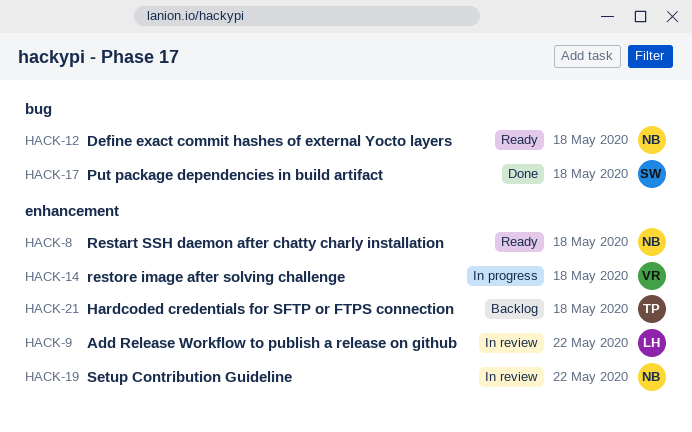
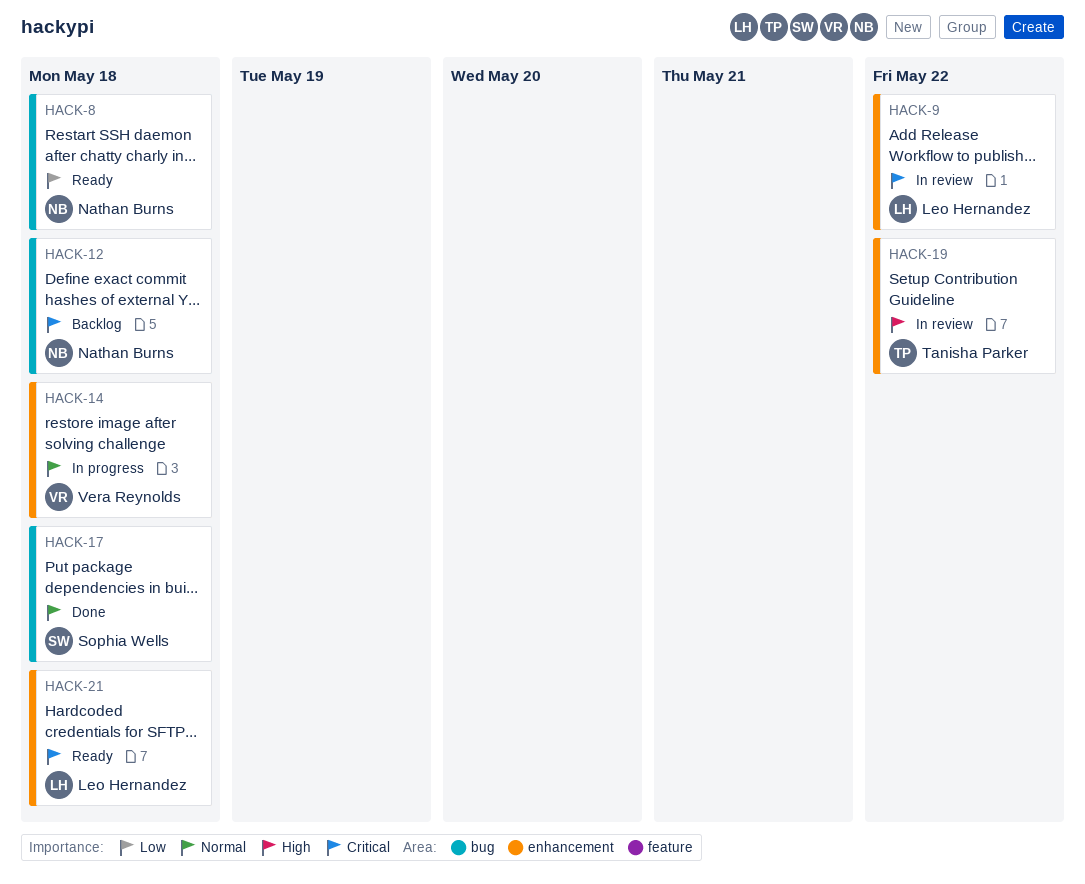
HACK-8, label: enhancement -> bug
HACK-12, status: Ready -> Backlog
HACK-19, owner: Nathan Burns -> Tanisha Parker
HACK-21, status: Backlog -> Ready
HACK-21, owner: Tanisha Parker -> Leo Hernandez

